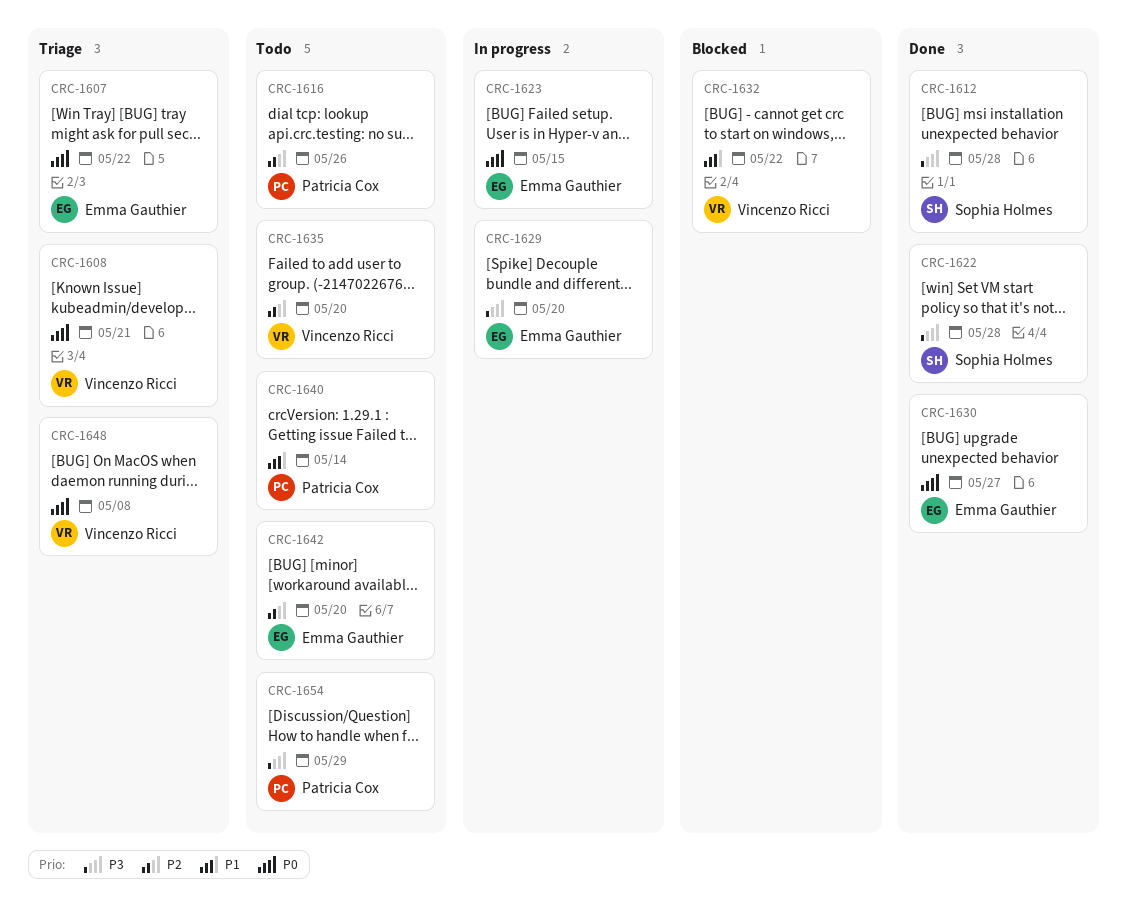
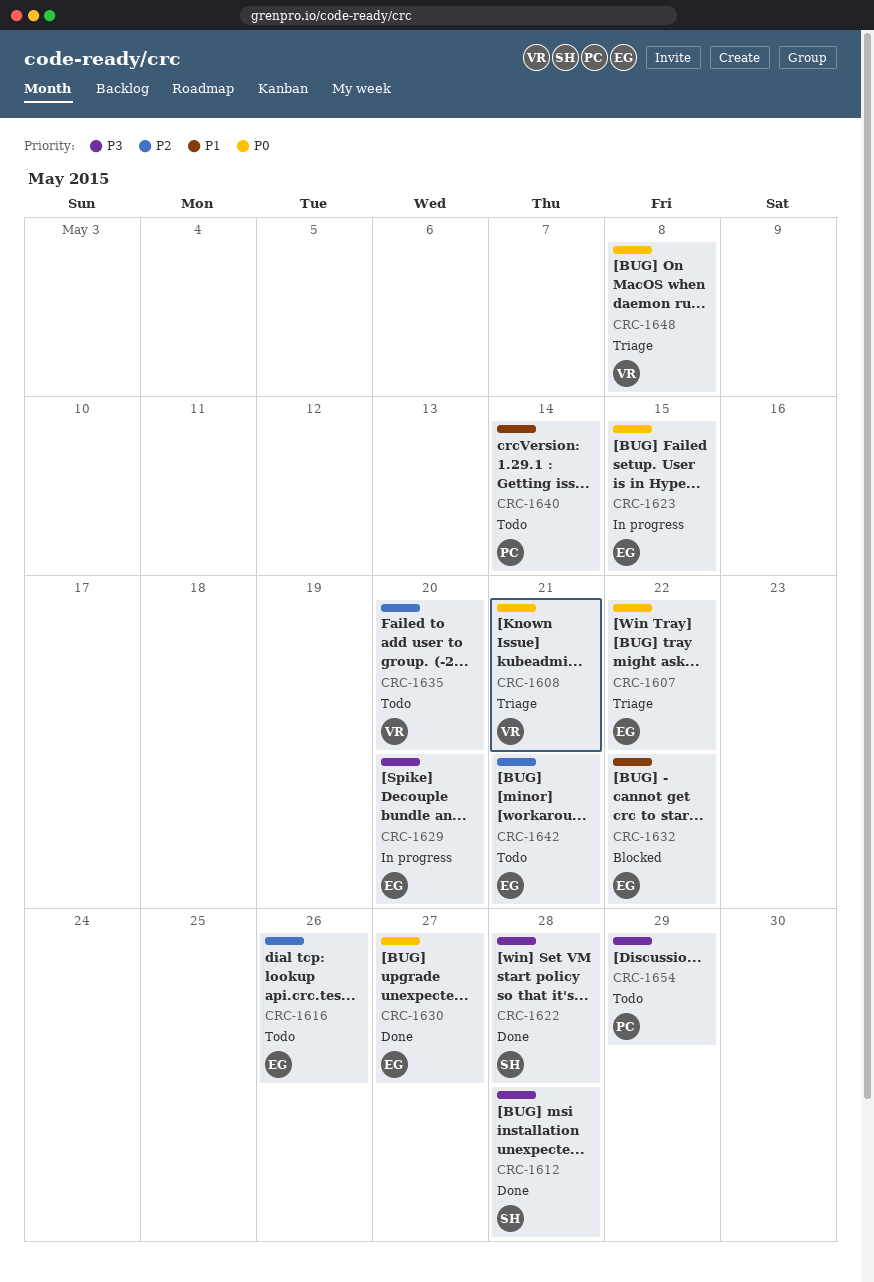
CRC-1616, owner: Patricia Cox -> Emma Gauthier
CRC-1632, owner: Vincenzo Ricci -> Emma Gauthier
CRC-1642, due: May 20 -> May 21

